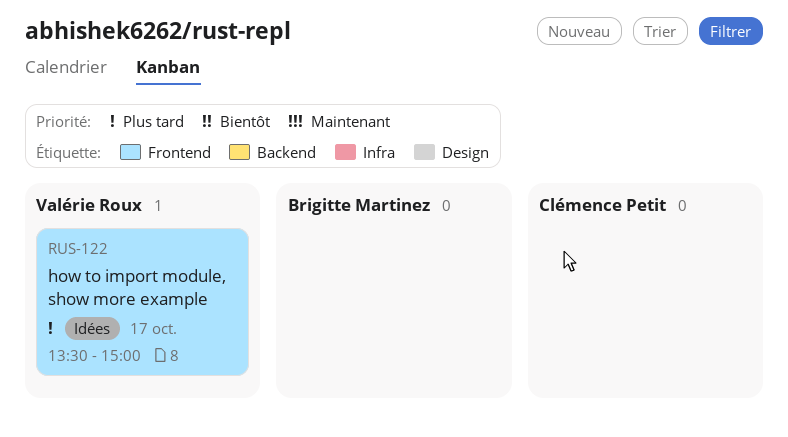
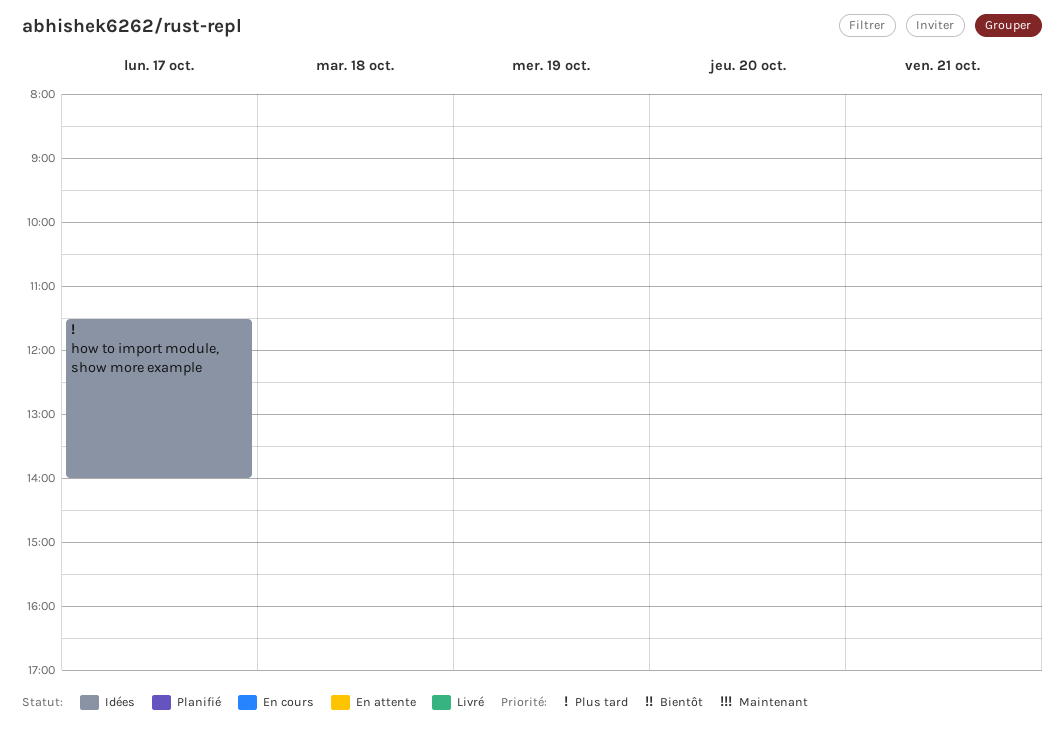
how to import module, show more example, begins: 13:30 -> 11:30
how to import module, show more example, ends: 15:00 -> 14:00

